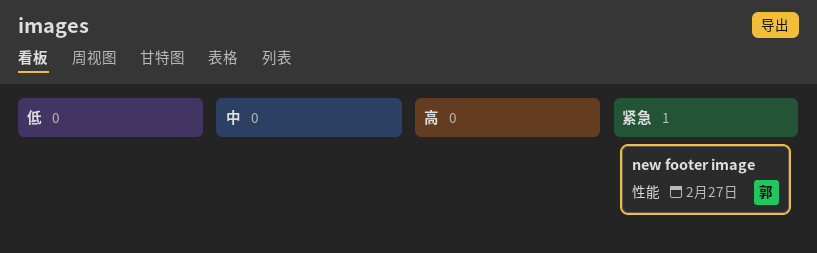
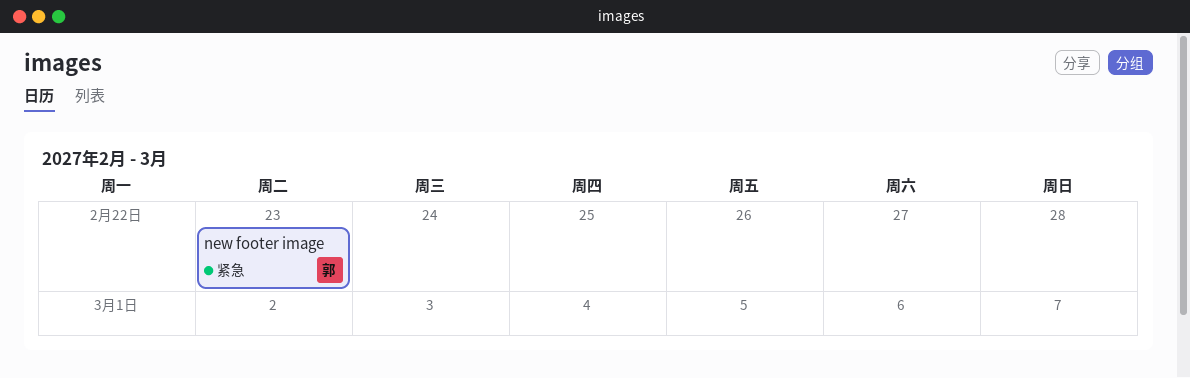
new footer image, due: Feb 27 -> Feb 23

